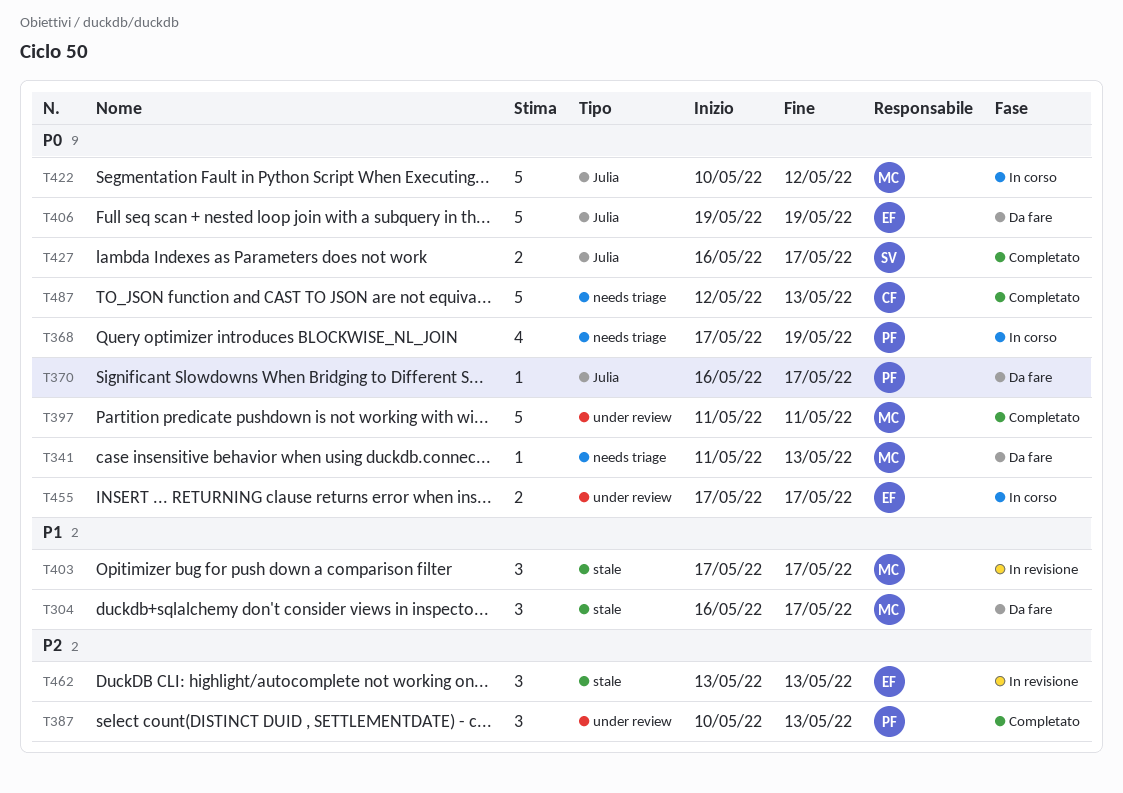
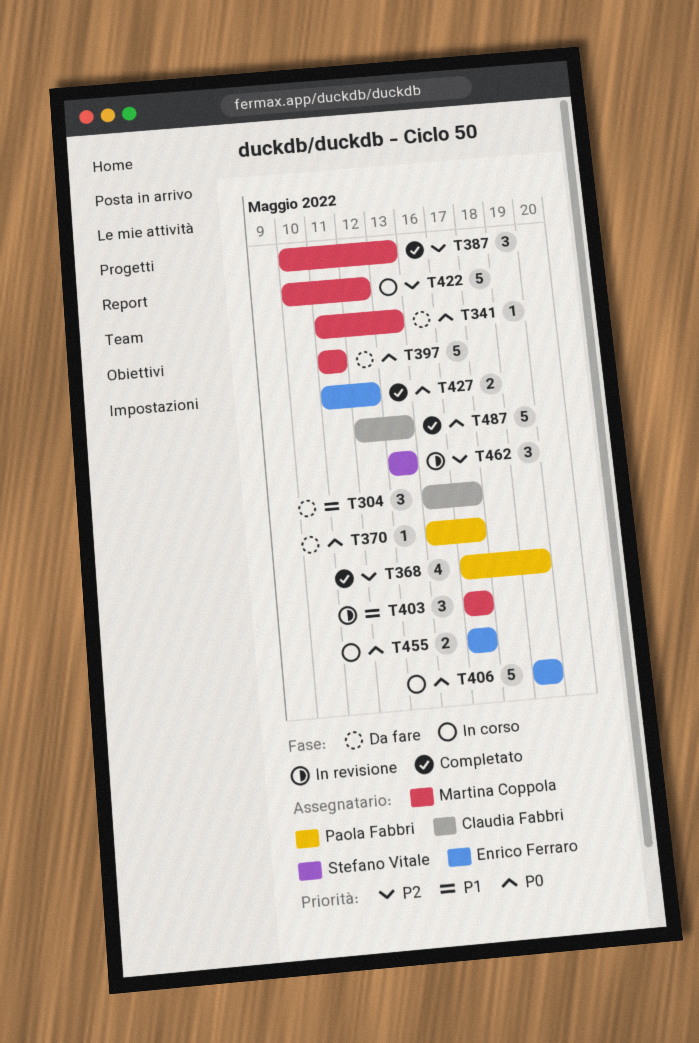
T304, owner: Martina Coppola -> Claudia Fabbri
T368, status: In corso -> Completato
T368, priority: P0 -> P2
T387, owner: Paola Fabbri -> Martina Coppola
T397, status: Completato -> Da fare
T406, status: Da fare -> In corso
T422, priority: P0 -> P2
T427, owner: Stefano Vitale -> Enrico Ferraro
T427, start: May 16 -> May 11
T427, due: May 17 -> May 12
T462, owner: Enrico Ferraro -> Stefano Vitale

